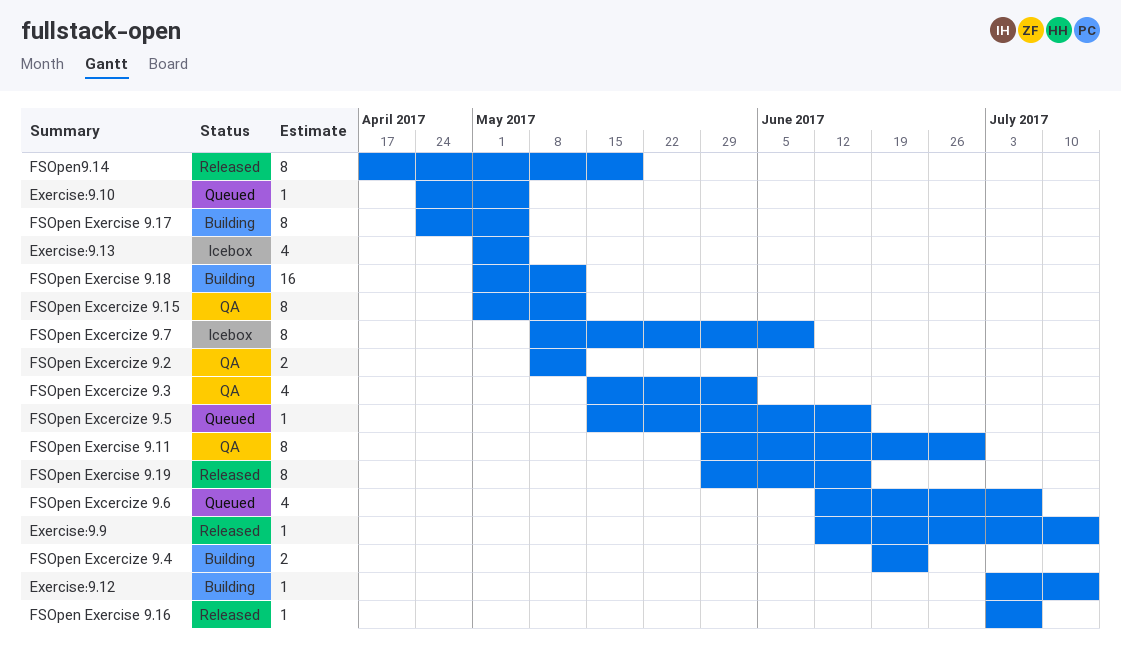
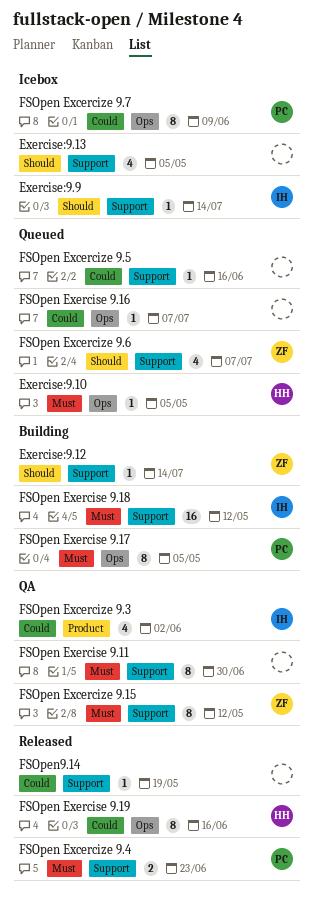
Exercise:9.9, status: Released -> Icebox
FSOpen Excercize 9.2: present -> none
FSOpen Excercize 9.4, status: Building -> Released
FSOpen Exercise 9.16, status: Released -> Queued
FSOpen9.14, estimate: 8 -> 1

